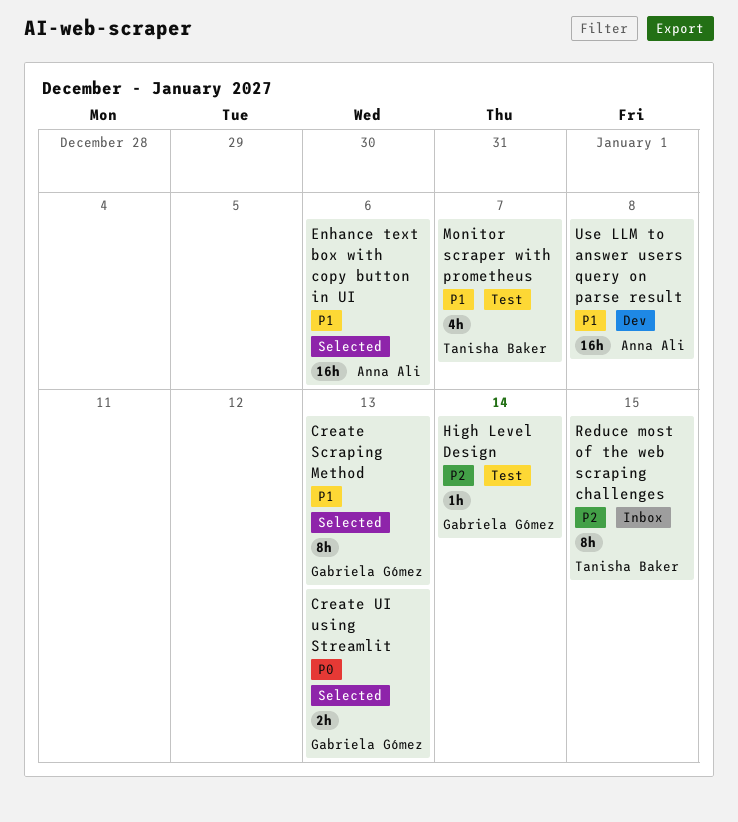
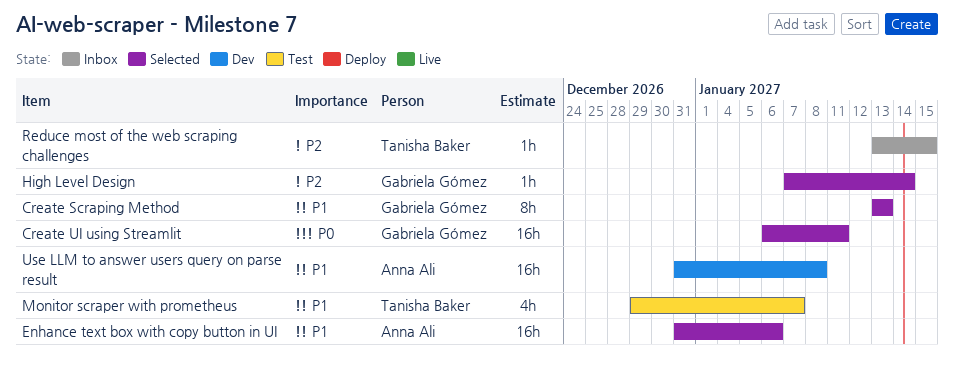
Create UI using Streamlit, estimate: 2h -> 16h
Create UI using Streamlit, due: Jan 13 -> Jan 11
High Level Design, status: Test -> Selected
Reduce most of the web scraping challenges, estimate: 8h -> 1h

